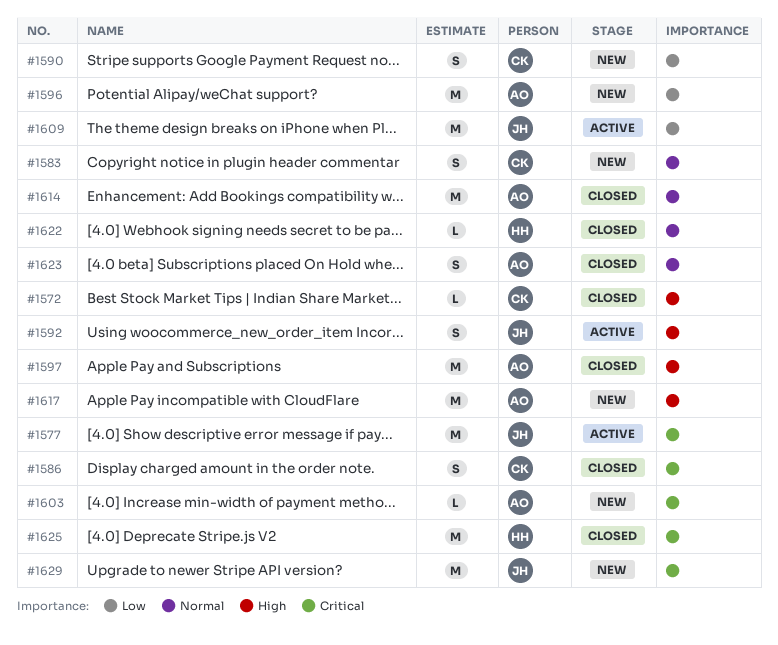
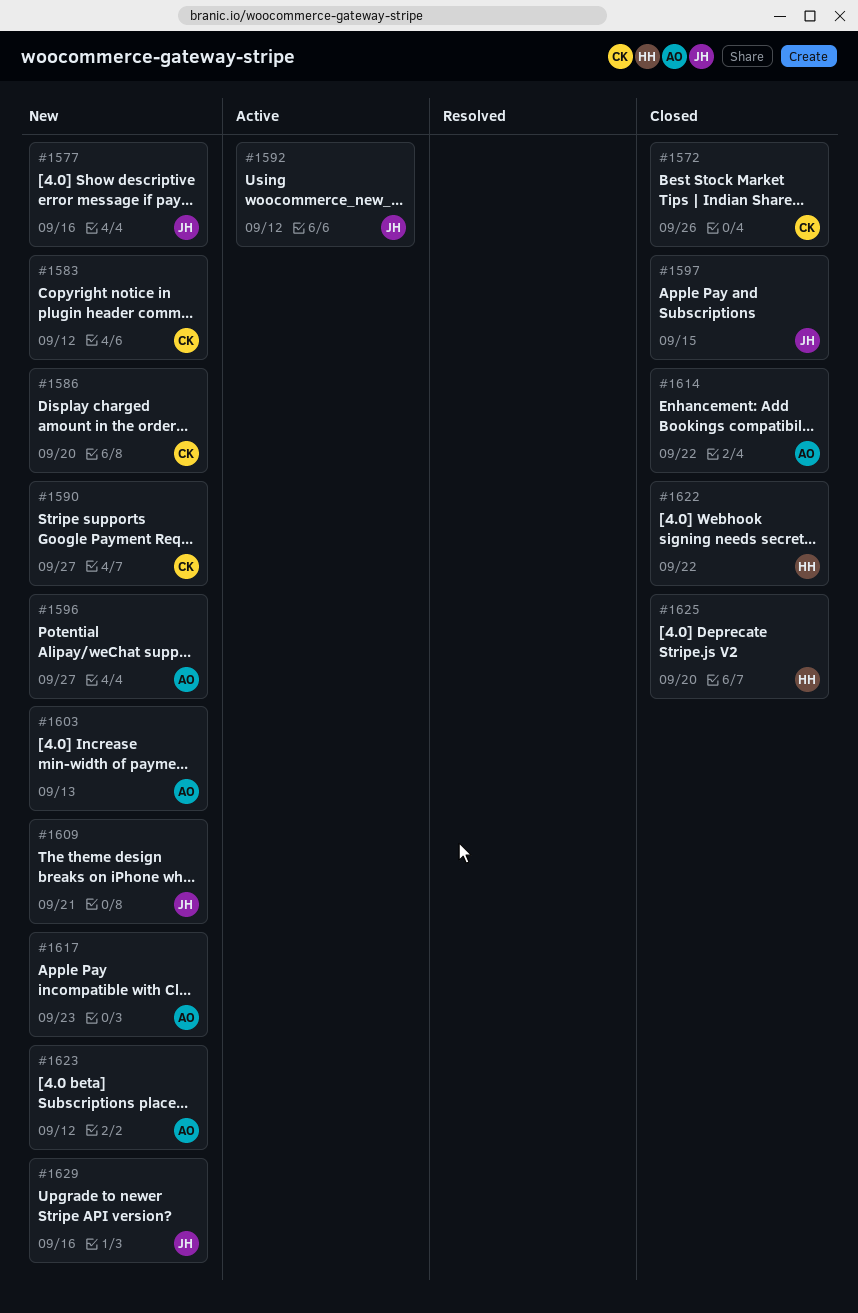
#1577, status: Active -> New
#1586, status: Closed -> New
#1597, owner: AO -> JH
#1609, status: Active -> New
#1623, status: Closed -> New

